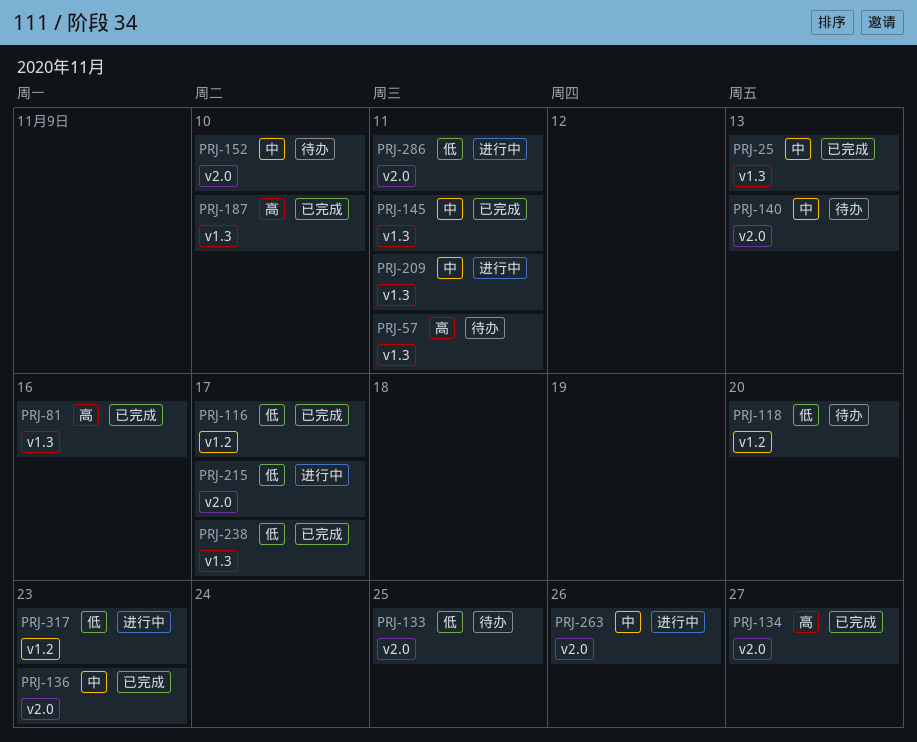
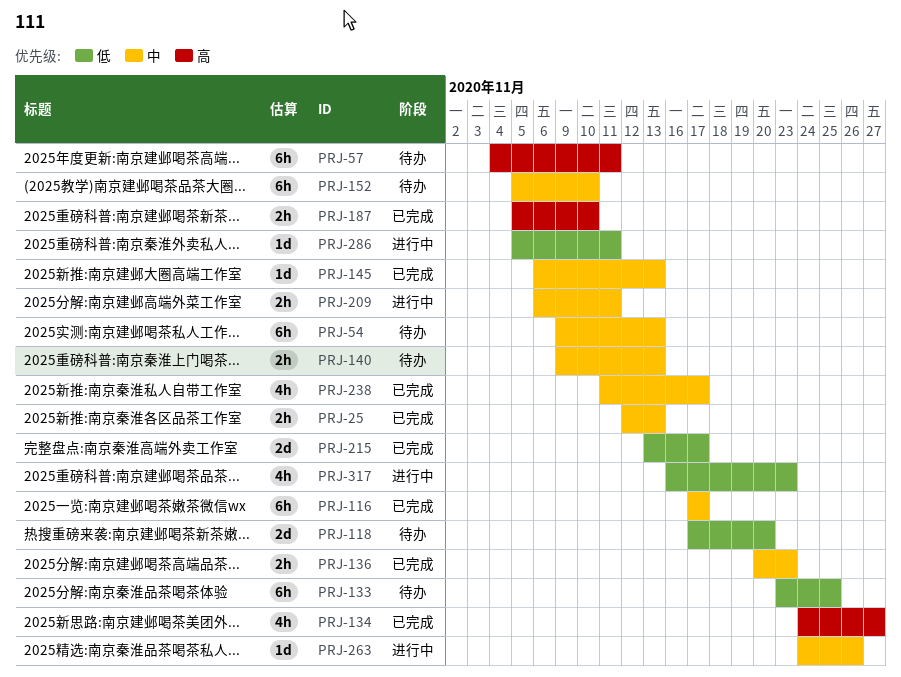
PRJ-54: none -> present
PRJ-81: present -> none
PRJ-116, priority: 低 -> 中
PRJ-145, due: Nov 11 -> Nov 13
PRJ-215, status: 进行中 -> 已完成
PRJ-238, priority: 低 -> 中

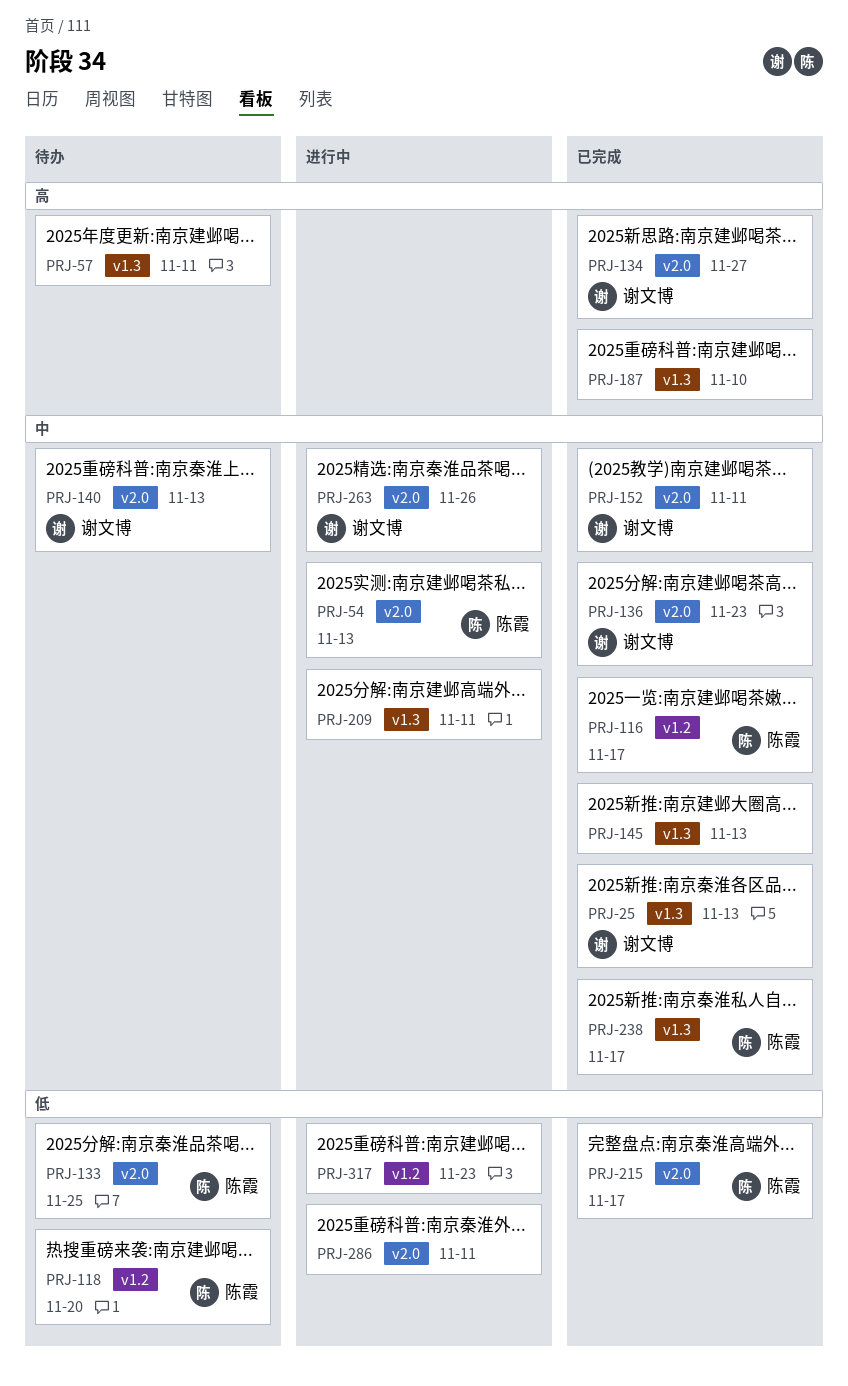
PRJ-54, status: 待办 -> 进行中
PRJ-152, status: 待办 -> 已完成
PRJ-152, due: Nov 10 -> Nov 11

